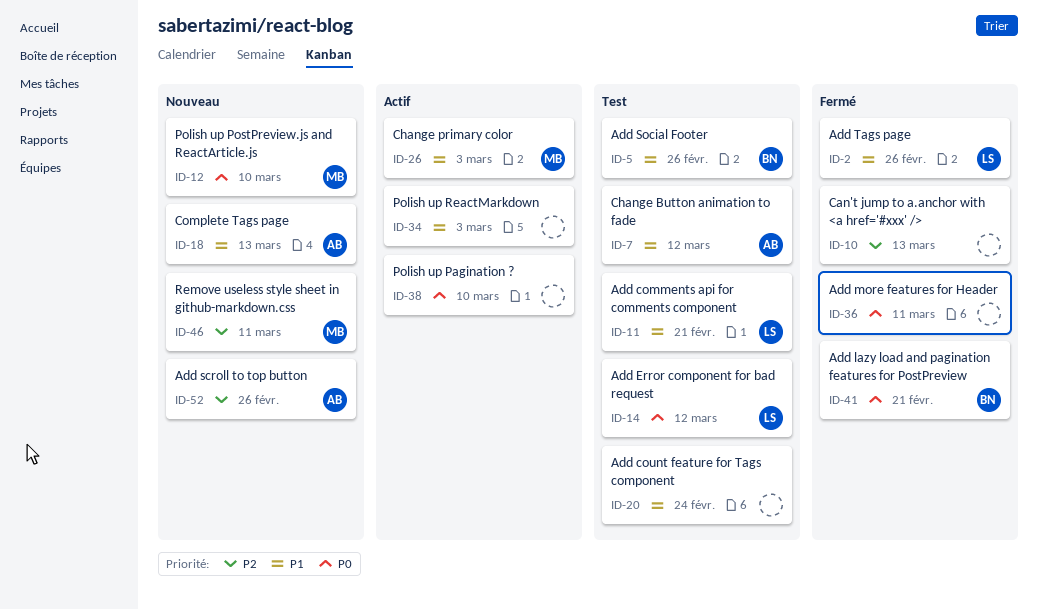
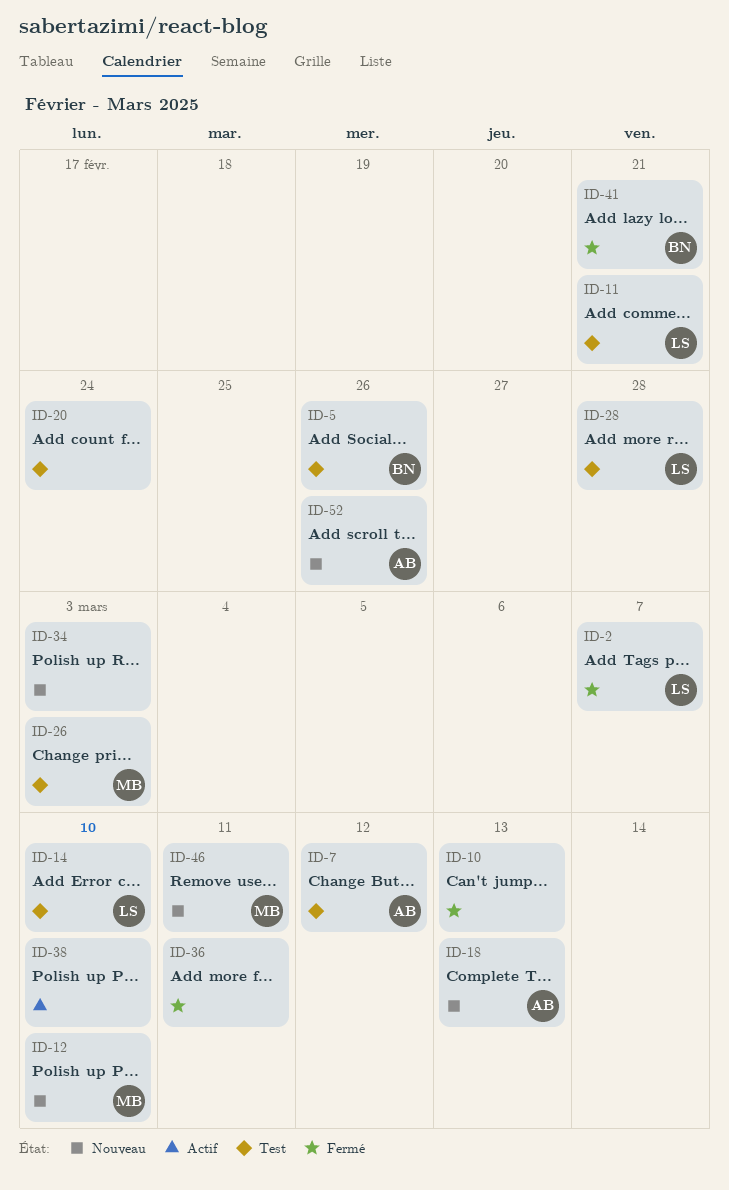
ID-2, due: Feb 26 -> Mar 7
ID-14, due: Mar 12 -> Mar 10
ID-26, status: Actif -> Test
ID-28: none -> present
ID-34, status: Actif -> Nouveau

